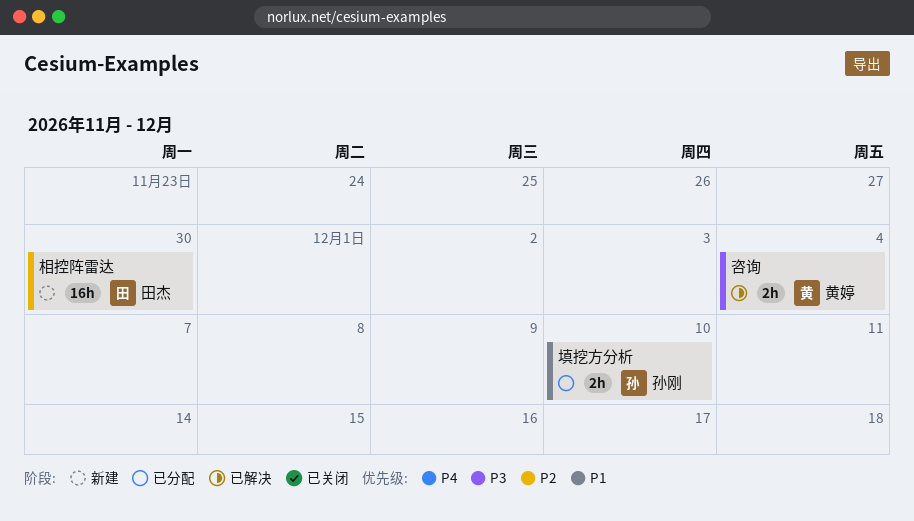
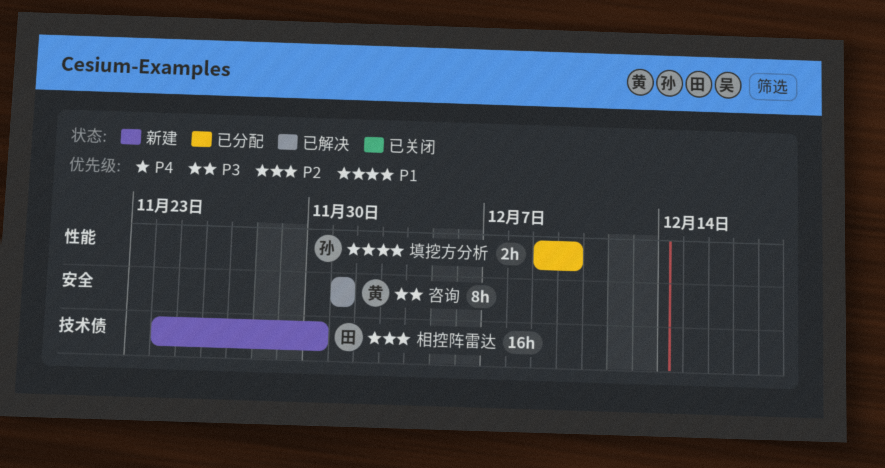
咨询, estimate: 2h -> 8h
咨询, due: Dec 4 -> Dec 1

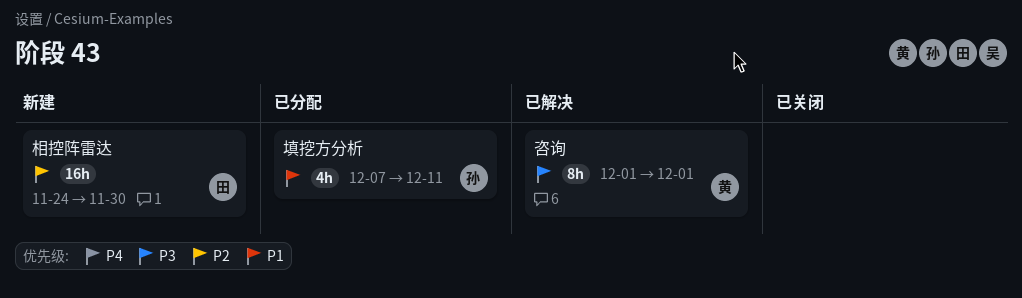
填挖方分析, estimate: 2h -> 4h
填挖方分析, start: Dec 9 -> Dec 7
填挖方分析, due: Dec 10 -> Dec 11

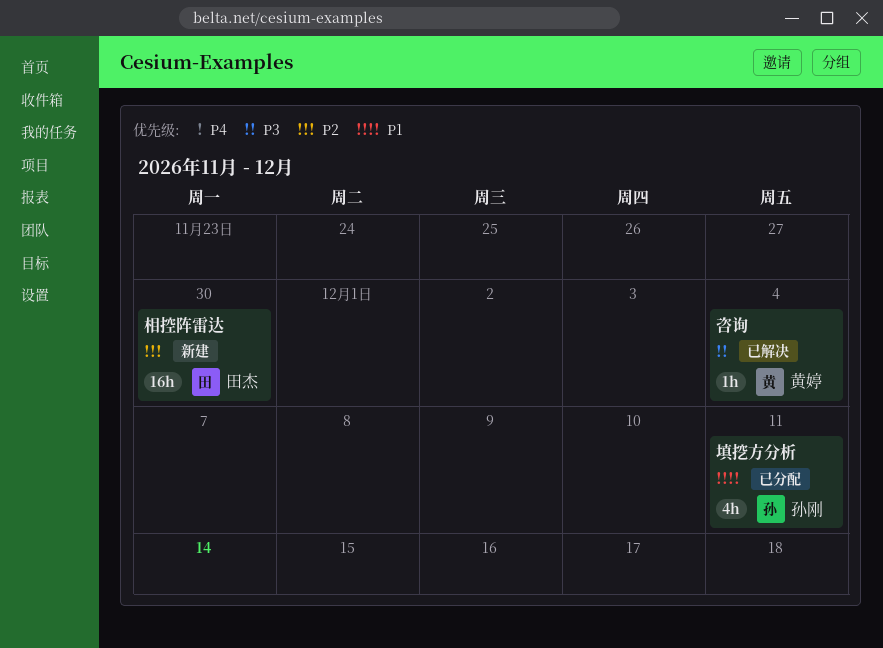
咨询, estimate: 8h -> 1h
咨询, due: Dec 1 -> Dec 4

